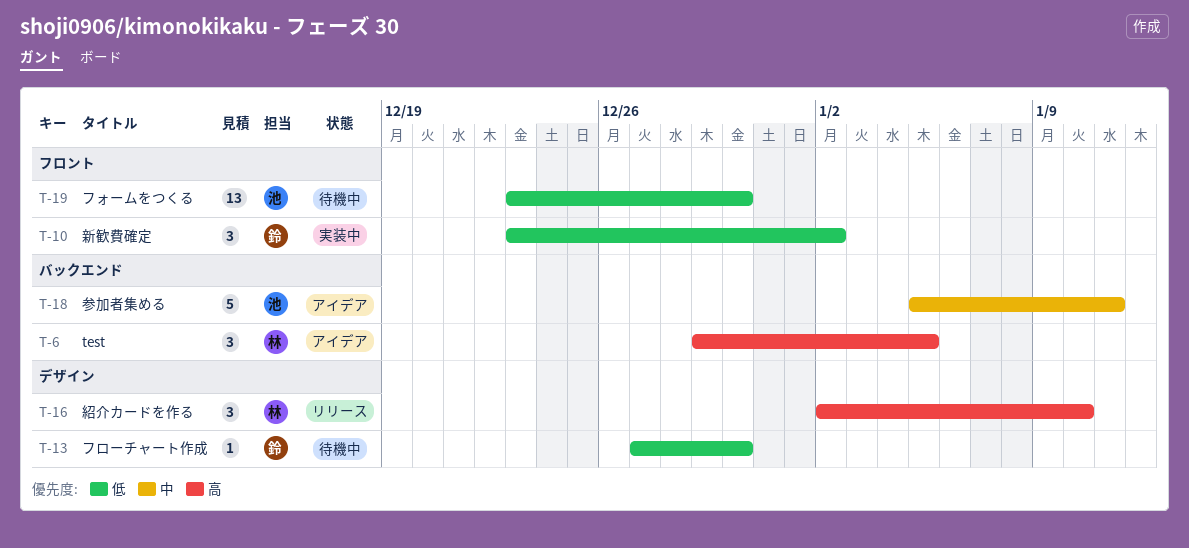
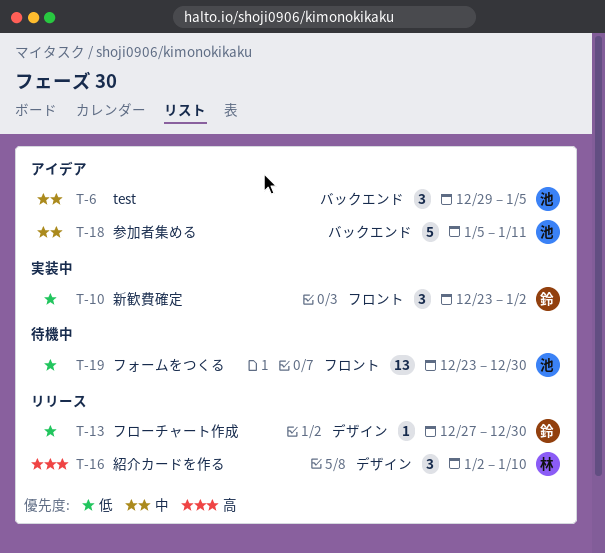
T-6, owner: 林 -> 池
T-6, priority: 高 -> 中
T-13, status: 待機中 -> リリース

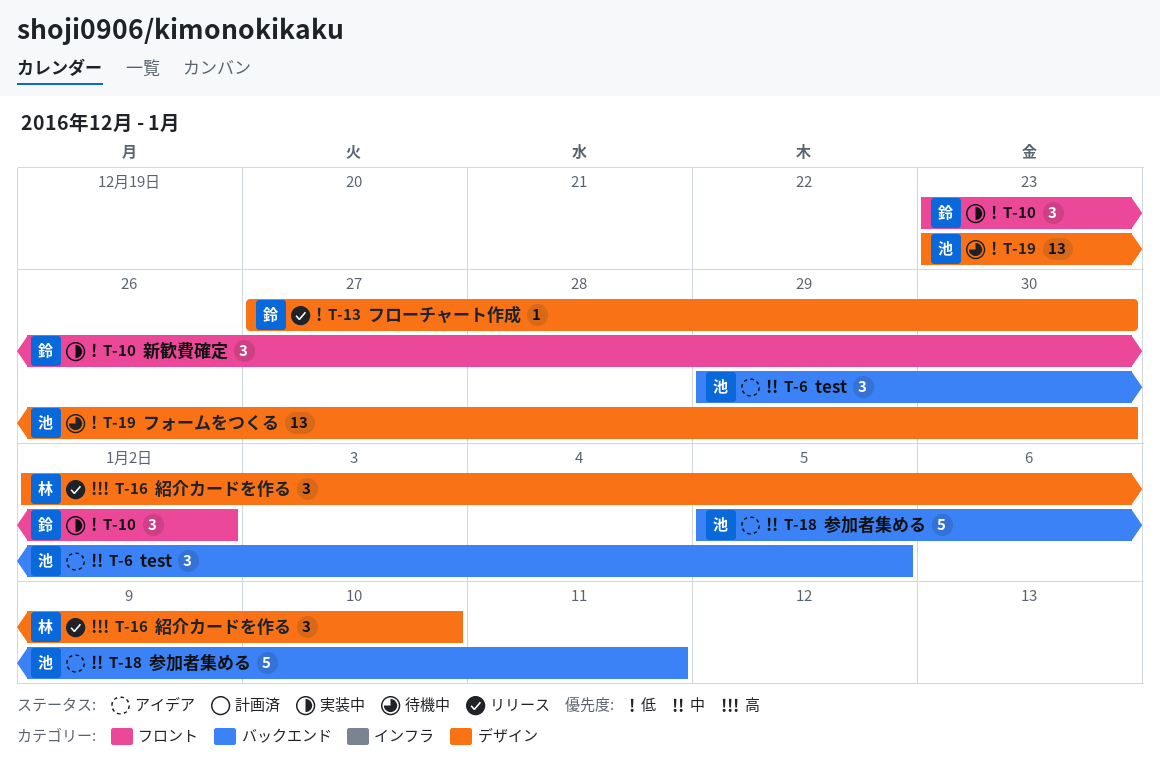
T-19, label: フロント -> デザイン

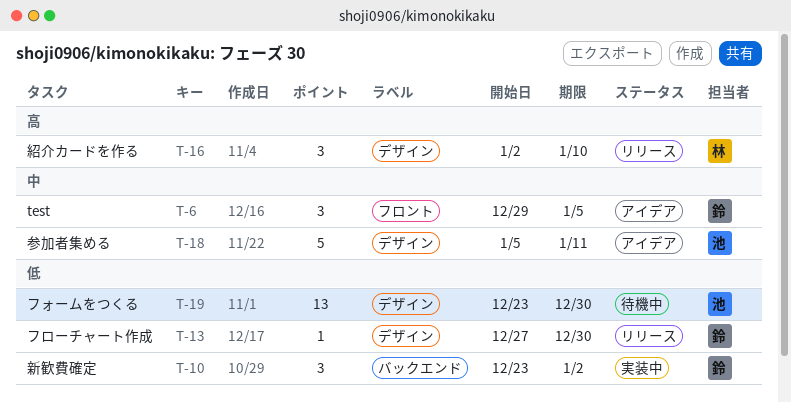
T-6, owner: 池 -> 鈴
T-6, label: バックエンド -> フロント
T-10, label: フロント -> バックエンド
T-18, label: バックエンド -> デザイン

